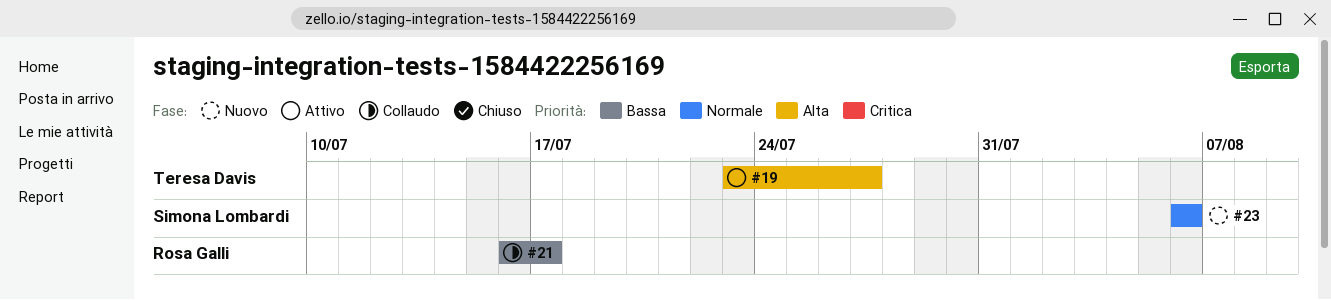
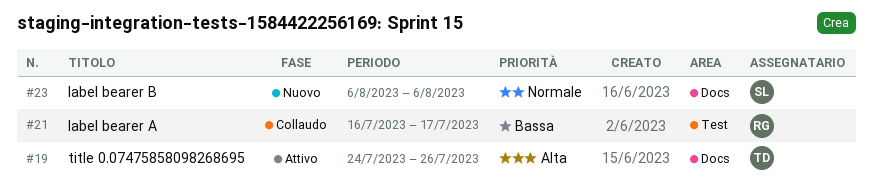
#19, start: Jul 23 -> Jul 24
#19, due: Jul 27 -> Jul 26

